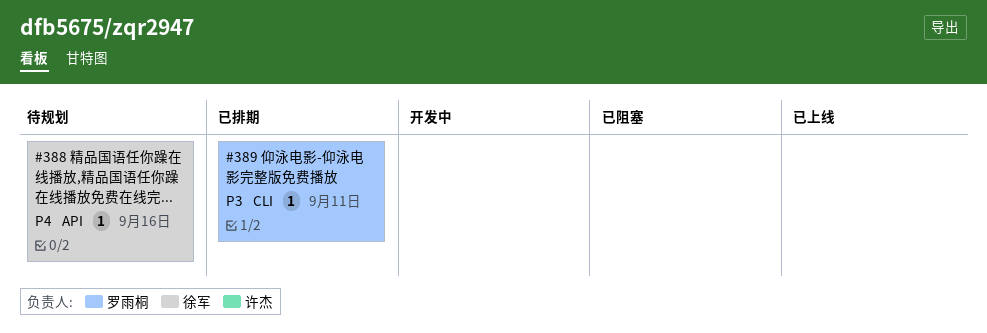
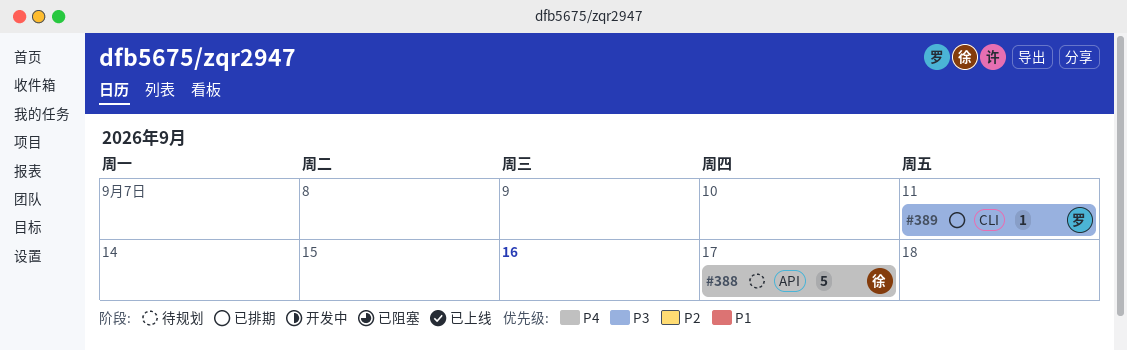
#388, estimate: 1 -> 5
#388, due: Sep 16 -> Sep 17

